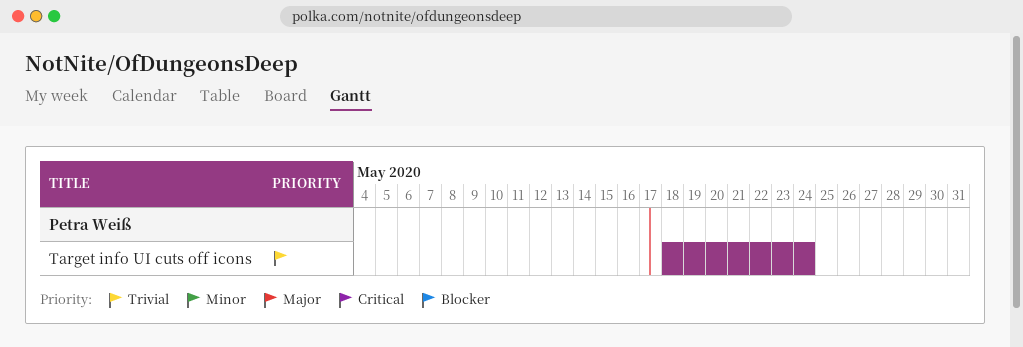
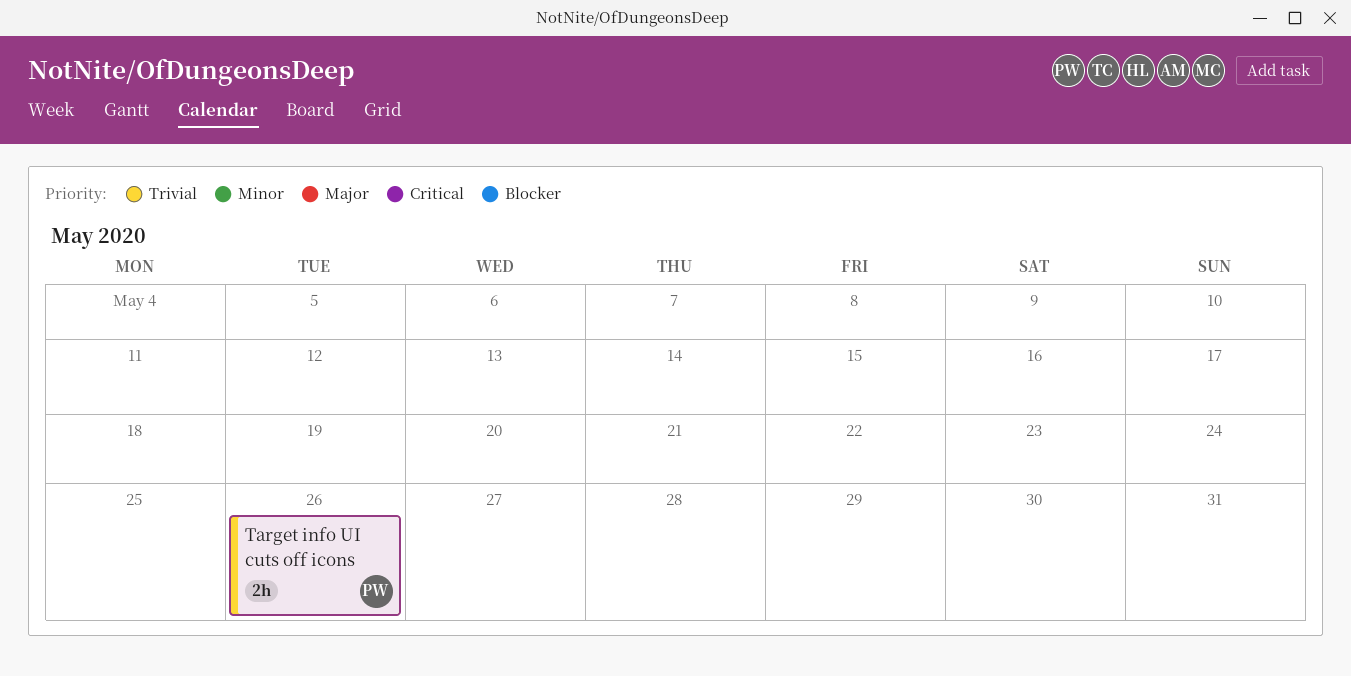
Target info UI cuts off icons, due: May 24 -> May 26

